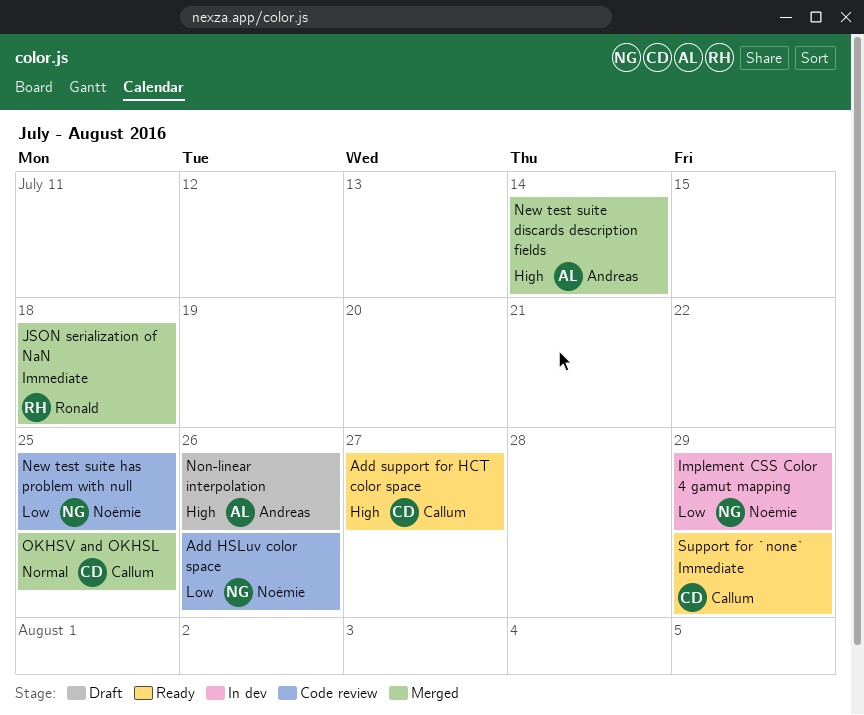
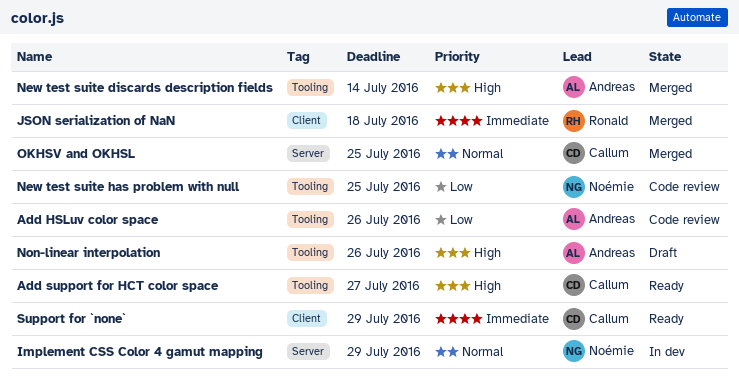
Add HSLuv color space, owner: Noémie -> Andreas
Implement CSS Color 4 gamut mapping, priority: Low -> Normal

